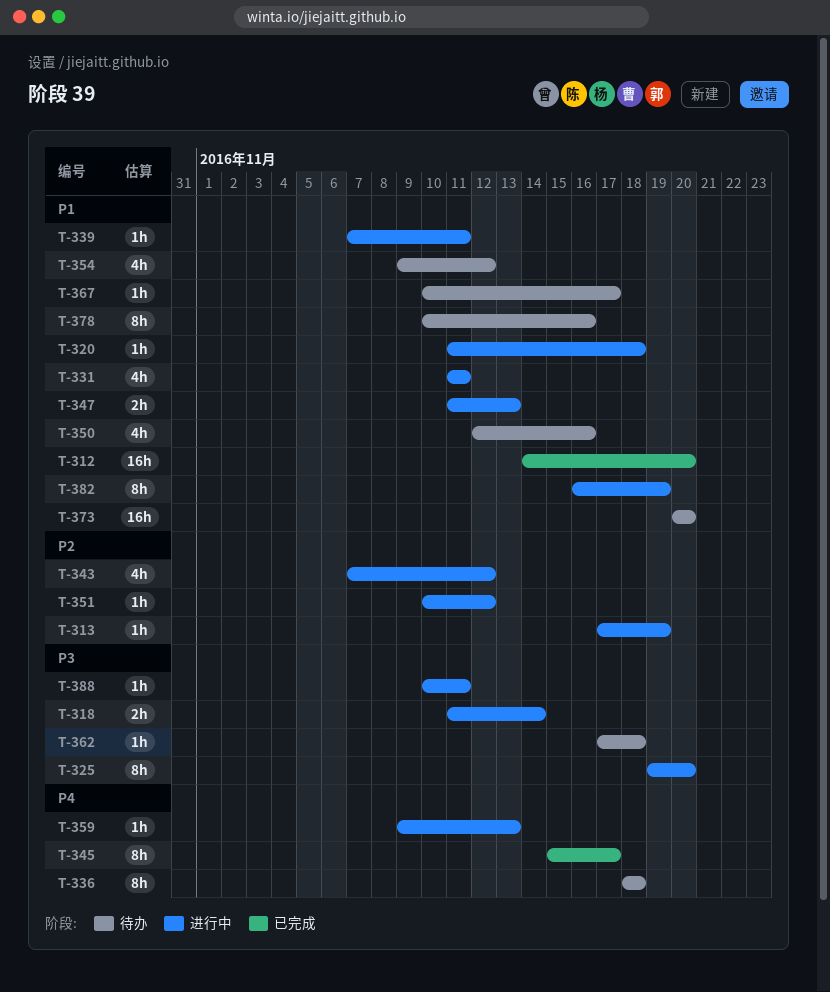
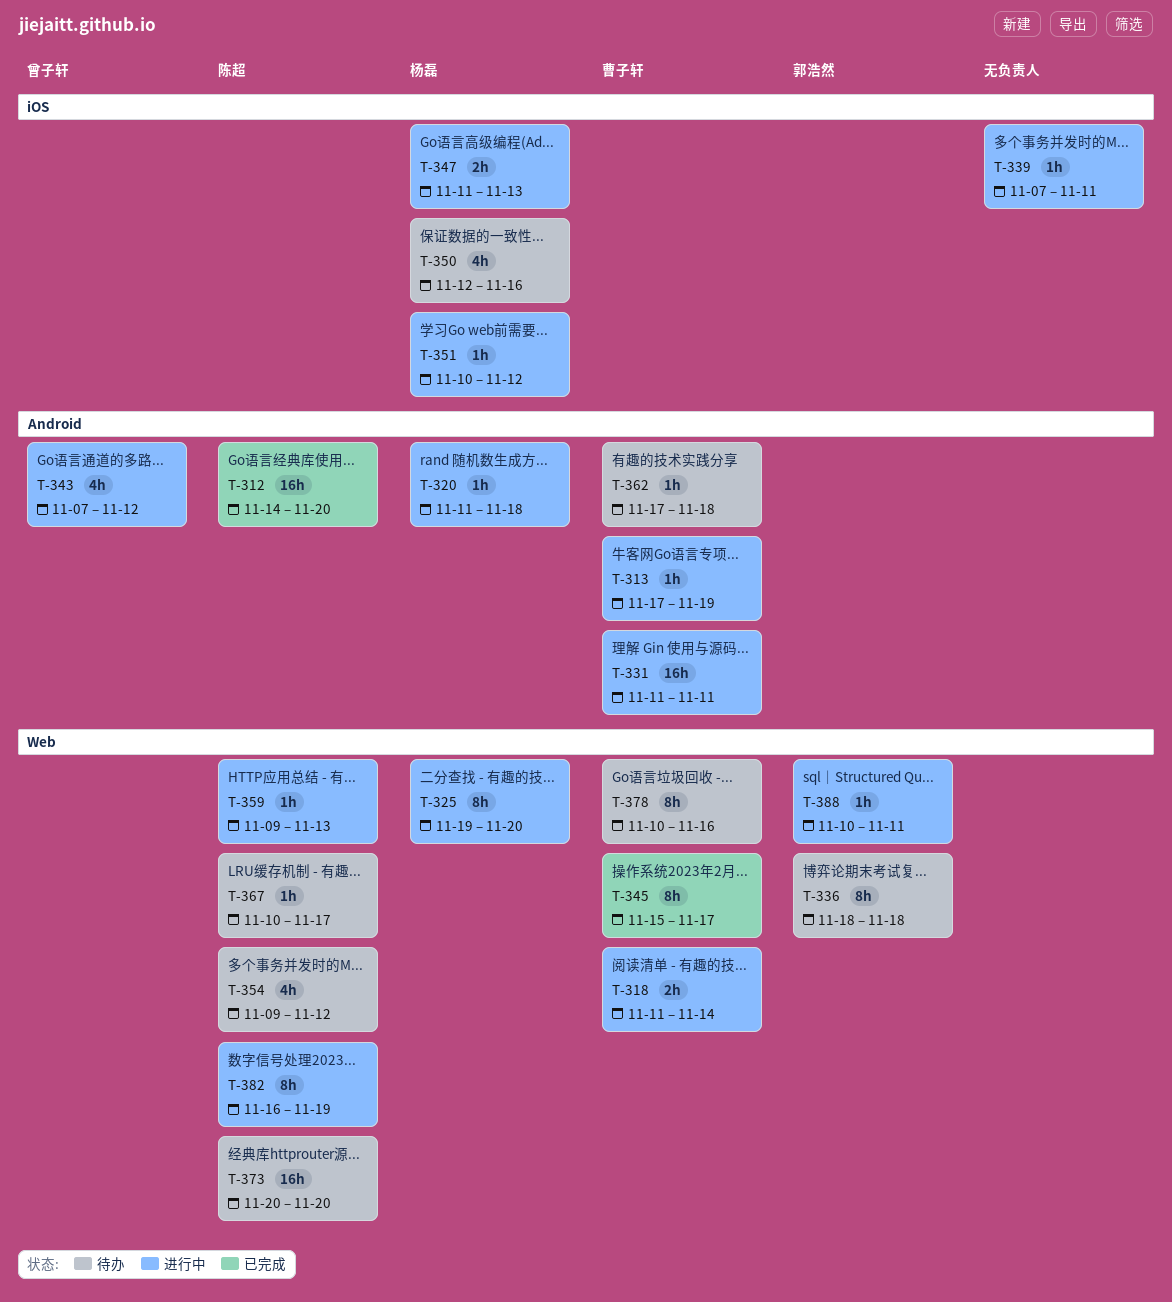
T-331, estimate: 4h -> 16h

